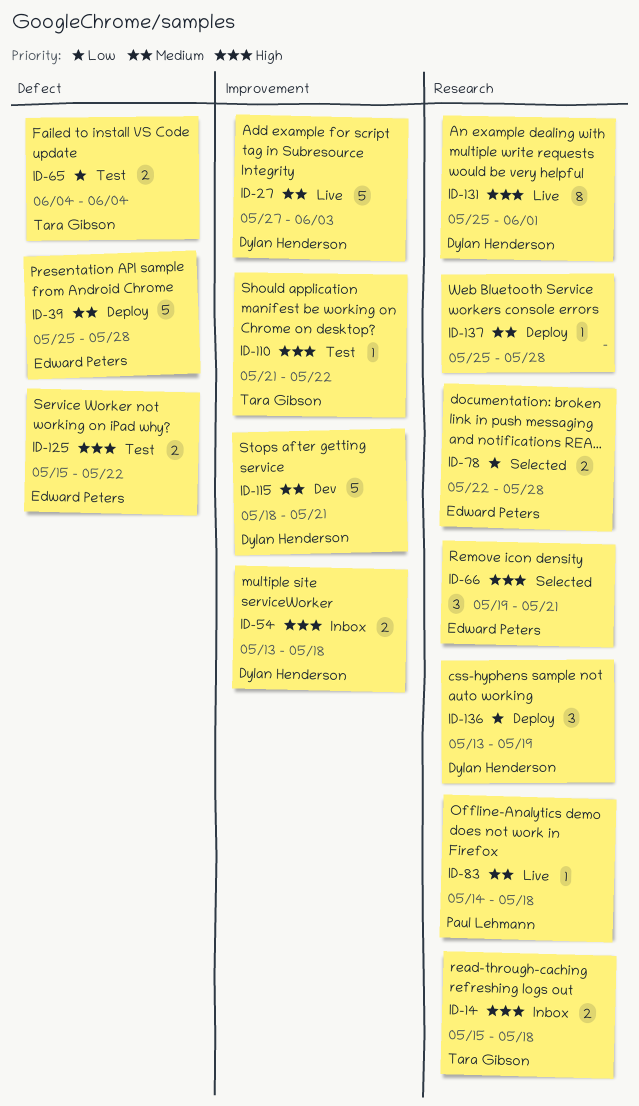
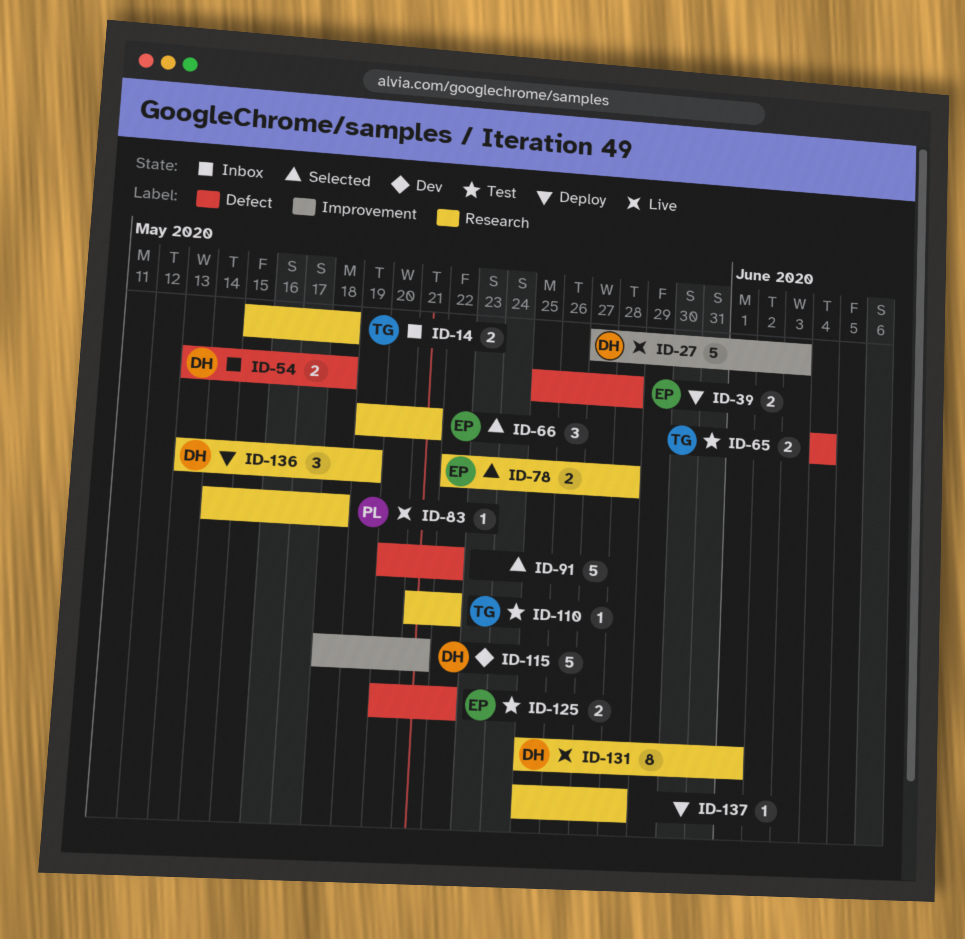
ID-39, estimate: 5 -> 2
ID-54, label: Improvement -> Defect
ID-91: none -> present
ID-110, label: Improvement -> Research
ID-125, start: May 15 -> May 20

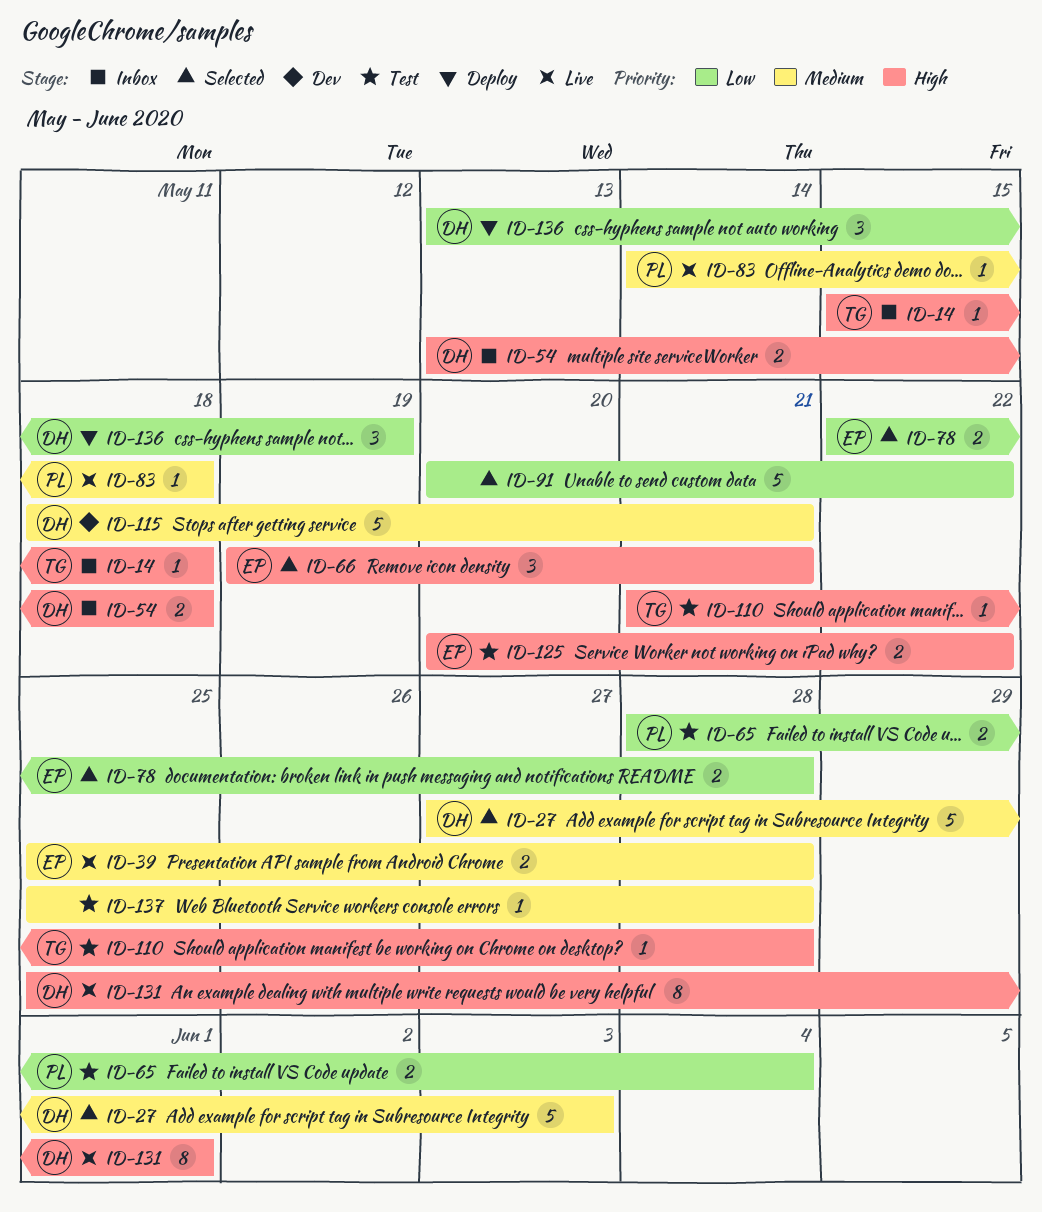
ID-14, estimate: 2 -> 1
ID-27, status: Live -> Selected
ID-39, status: Deploy -> Live
ID-65, owner: TG -> PL
ID-65, start: Jun 4 -> May 28
ID-110, due: May 22 -> May 28
ID-137, status: Deploy -> Test

